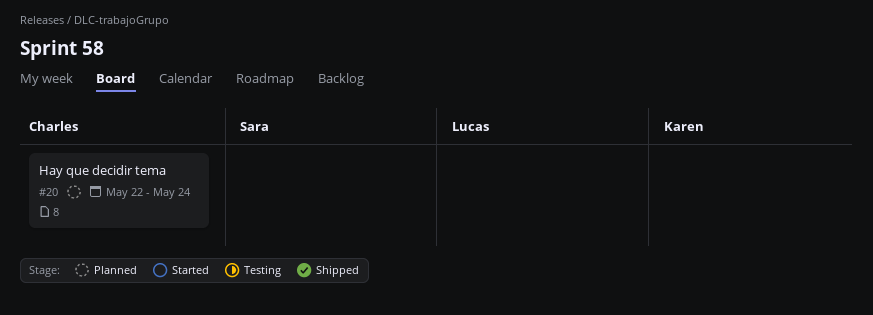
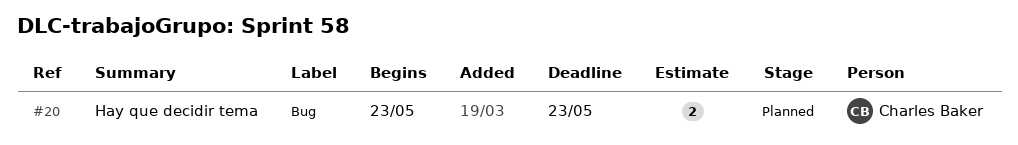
#20, start: May 22 -> May 23
#20, due: May 24 -> May 23

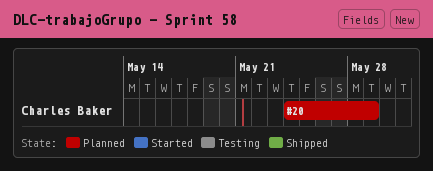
#20, start: May 23 -> May 24
#20, due: May 23 -> May 29

